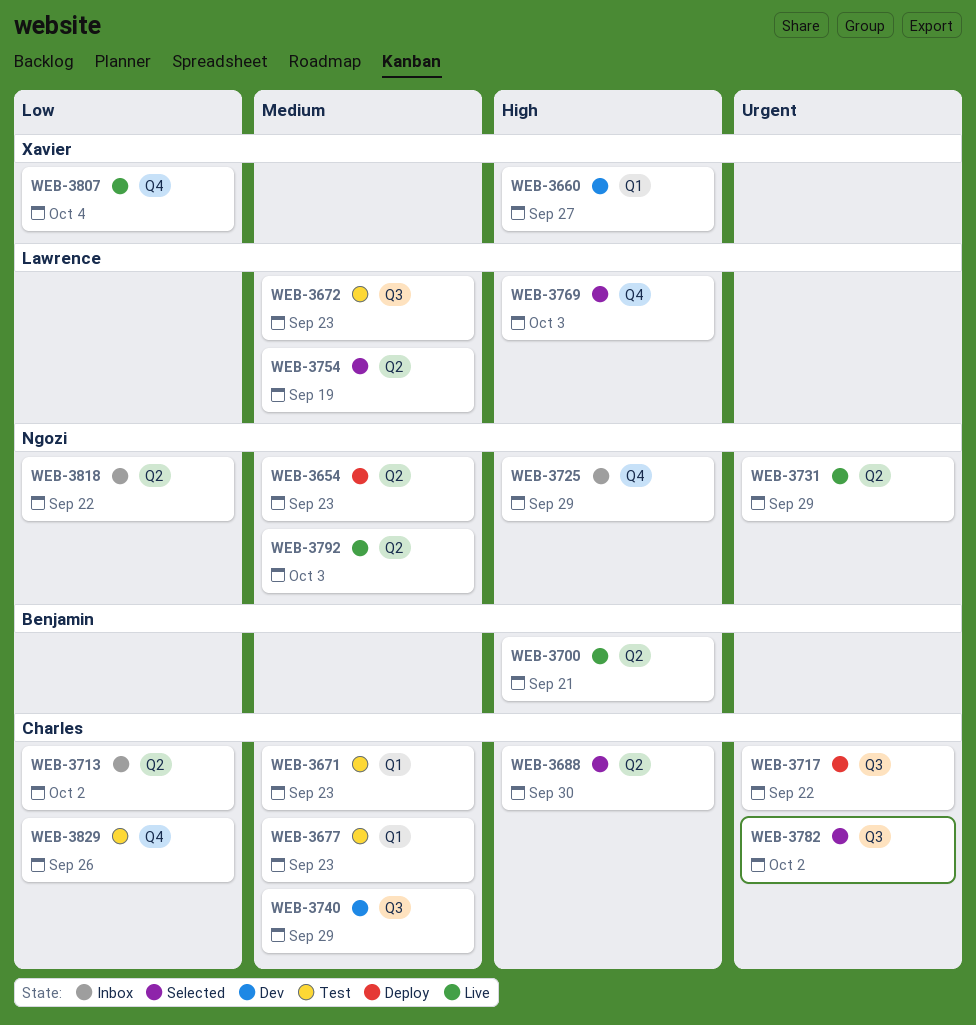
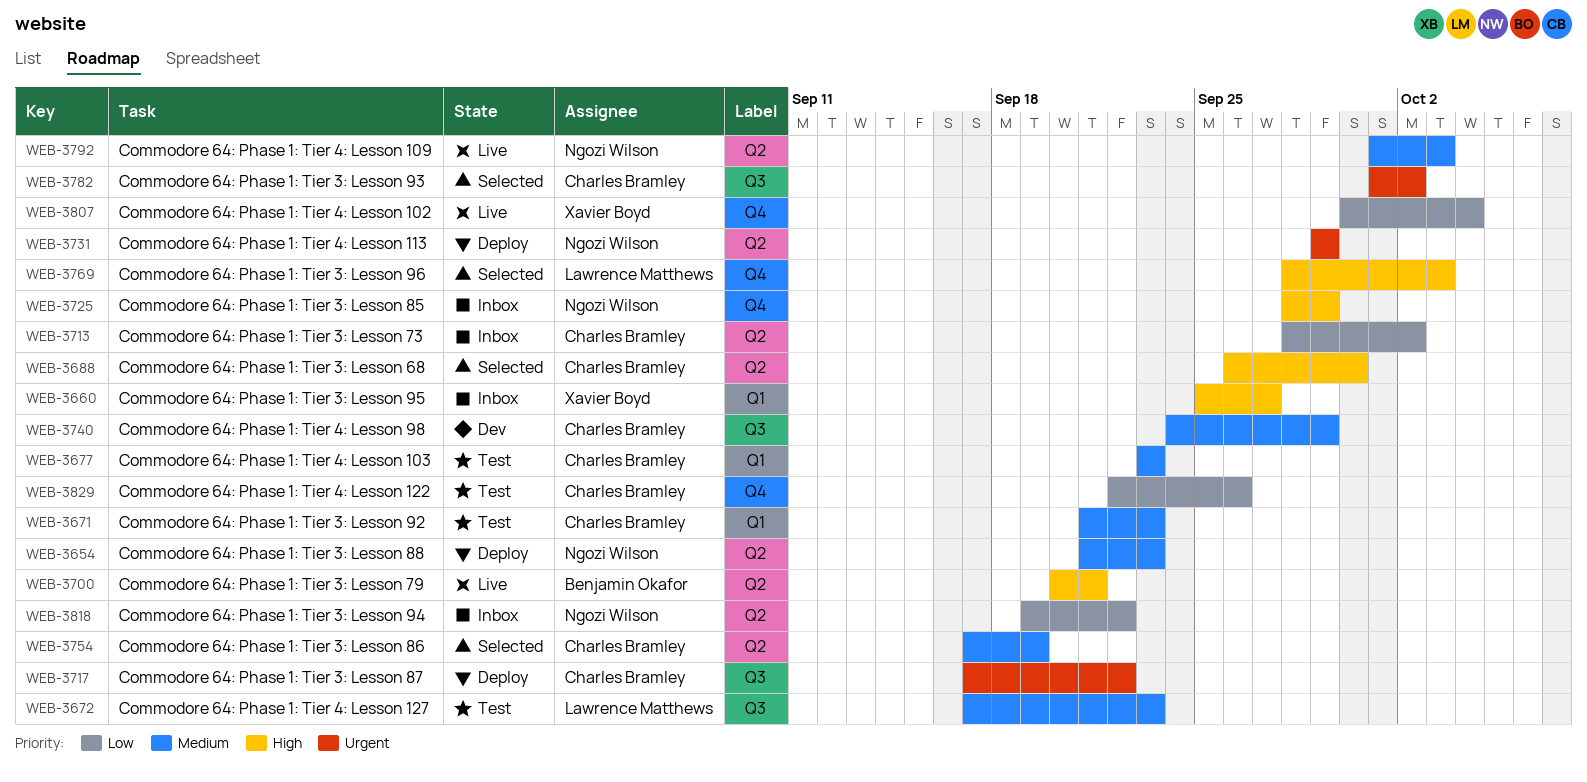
WEB-3660, status: Dev -> Inbox
WEB-3731, status: Live -> Deploy
WEB-3754, owner: Lawrence Matthews -> Charles Bramley

